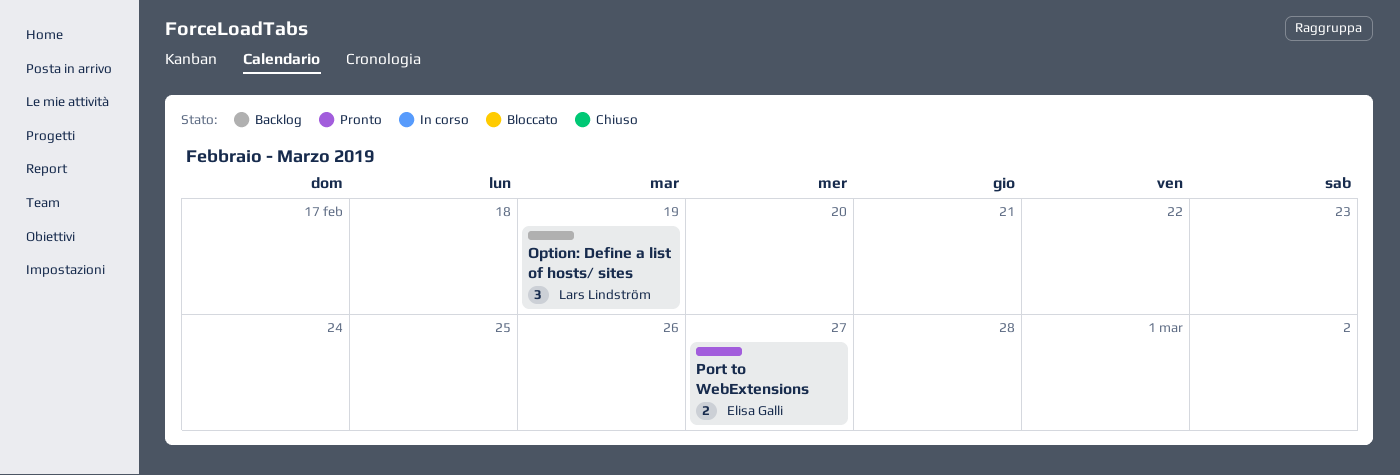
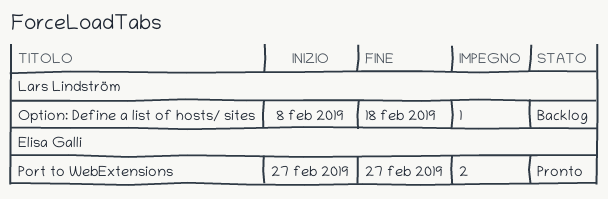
Option: Define a list of hosts/ sites, estimate: 3 -> 1
Option: Define a list of hosts/ sites, due: Feb 19 -> Feb 18

